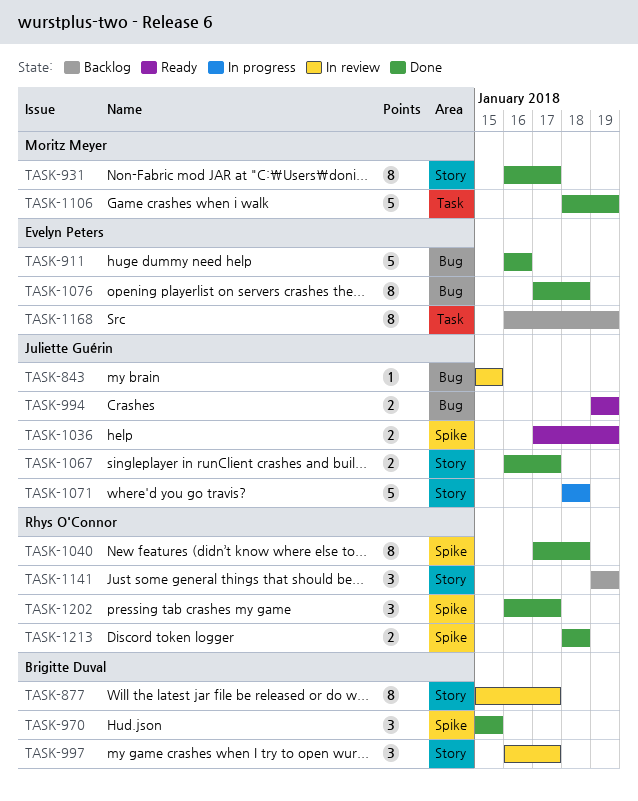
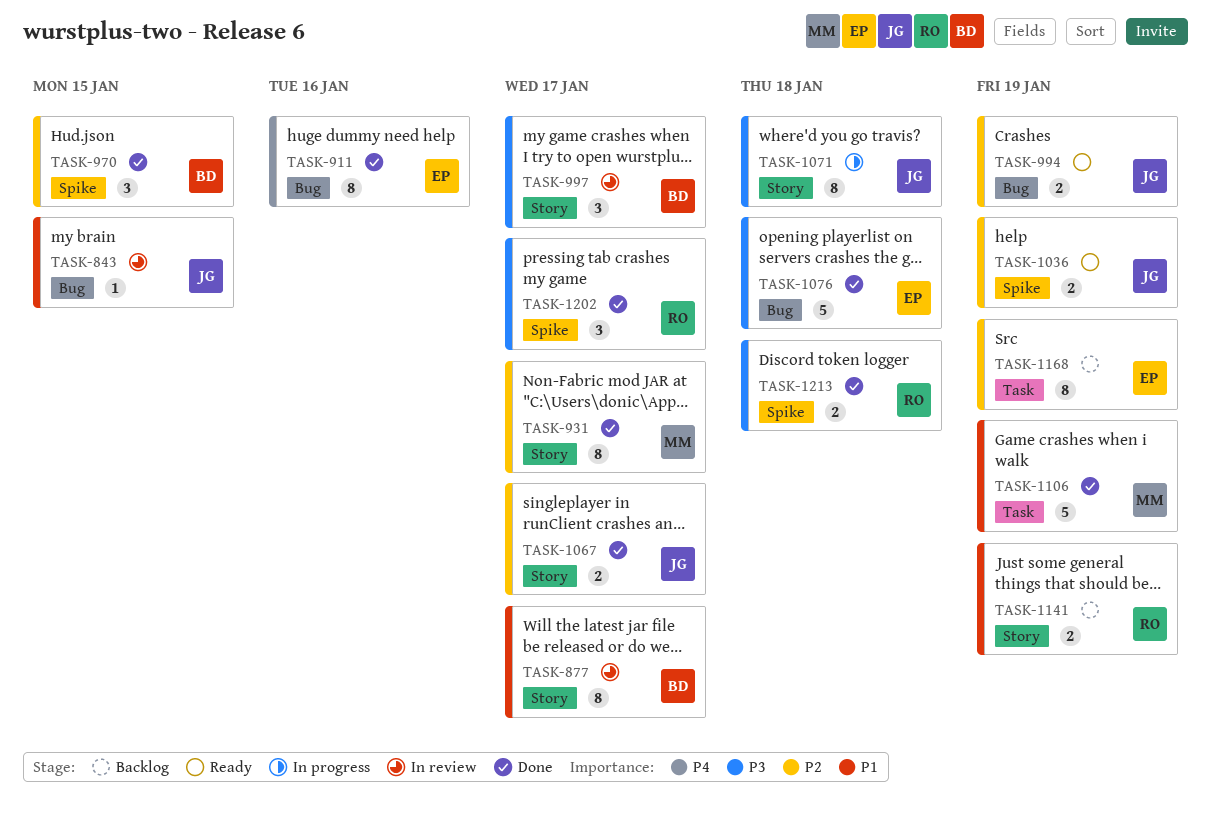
TASK-911, estimate: 5 -> 8
TASK-1040: present -> none
TASK-1071, estimate: 5 -> 8
TASK-1076, estimate: 8 -> 5
TASK-1141, estimate: 3 -> 2

